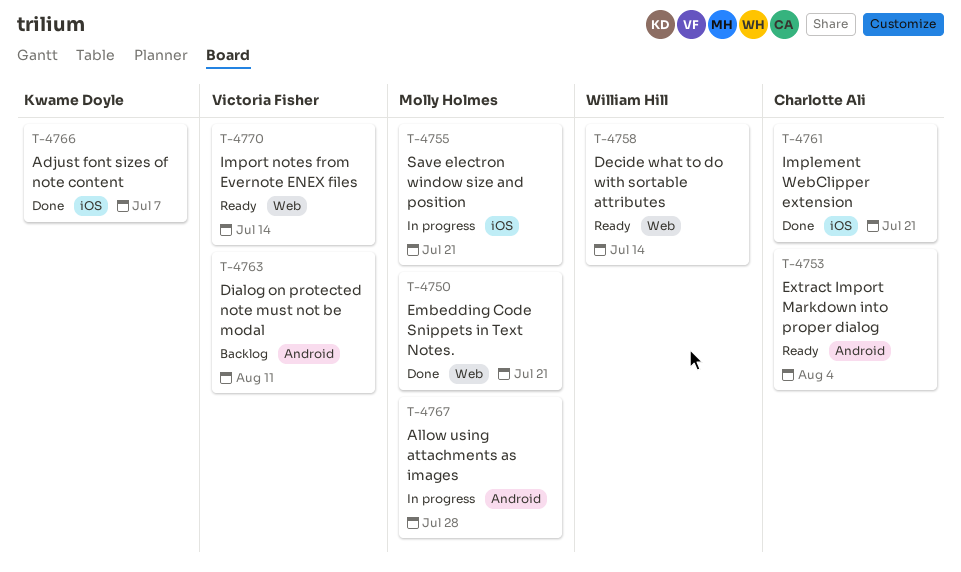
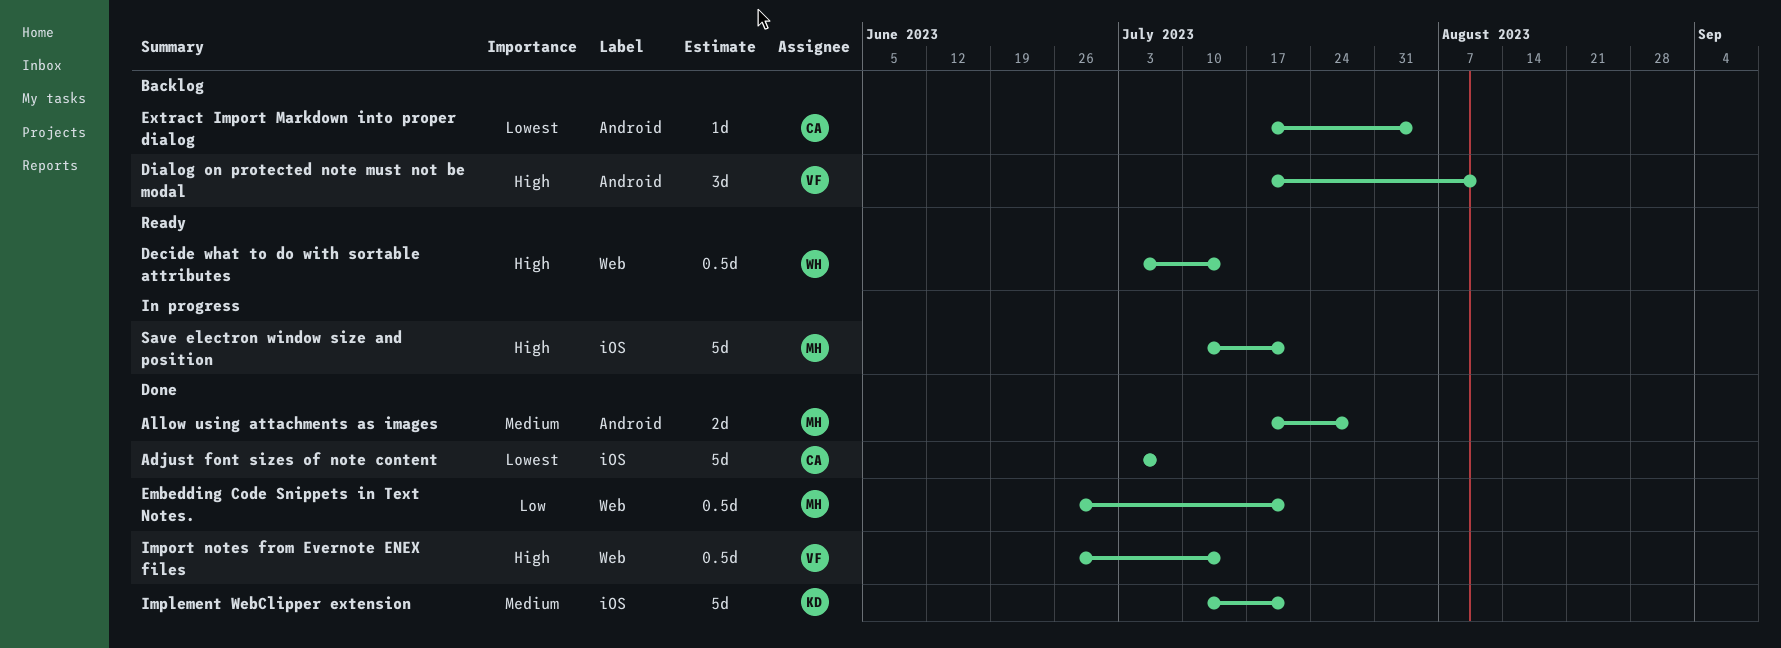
Adjust font sizes of note content, owner: Kwame Doyle -> Charlotte Ali
Allow using attachments as images, status: In progress -> Done
Extract Import Markdown into proper dialog, status: Ready -> Backlog
Implement WebClipper extension, owner: Charlotte Ali -> Kwame Doyle
Import notes from Evernote ENEX files, status: Ready -> Done

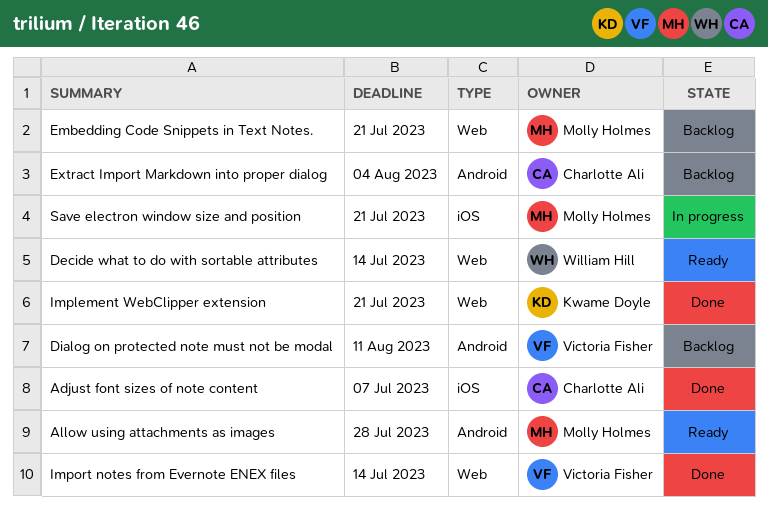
Allow using attachments as images, status: Done -> Ready
Embedding Code Snippets in Text Notes., status: Done -> Backlog
Implement WebClipper extension, label: iOS -> Web

